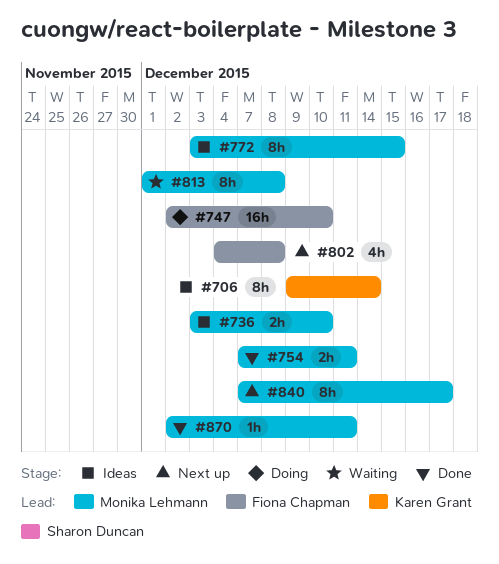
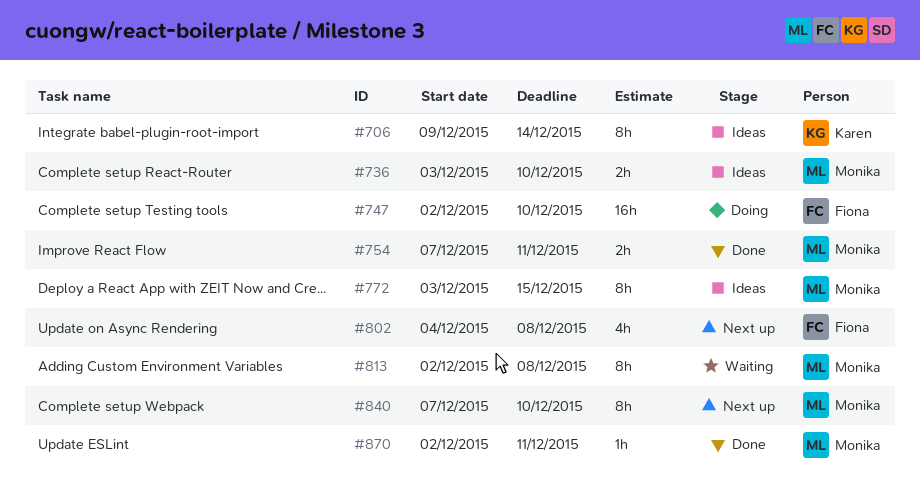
#813, start: Dec 1 -> Dec 2
#840, due: Dec 17 -> Dec 10

